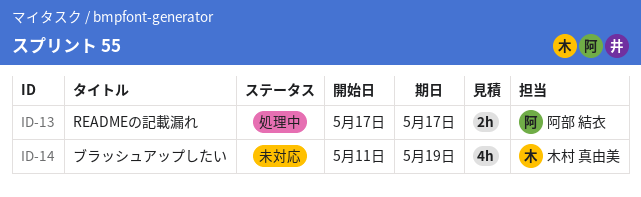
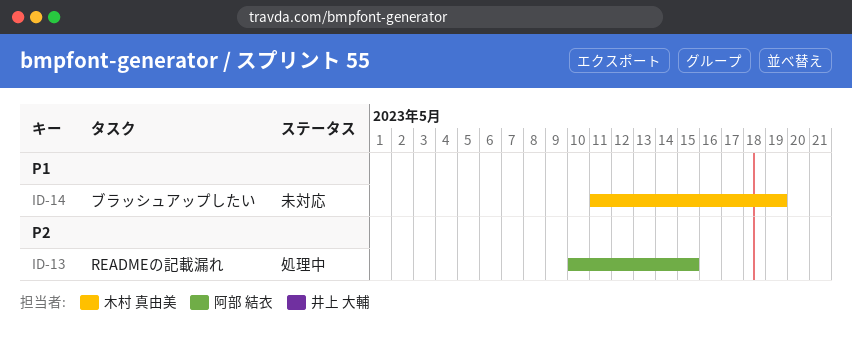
ID-13, start: May 17 -> May 10
ID-13, due: May 17 -> May 15

